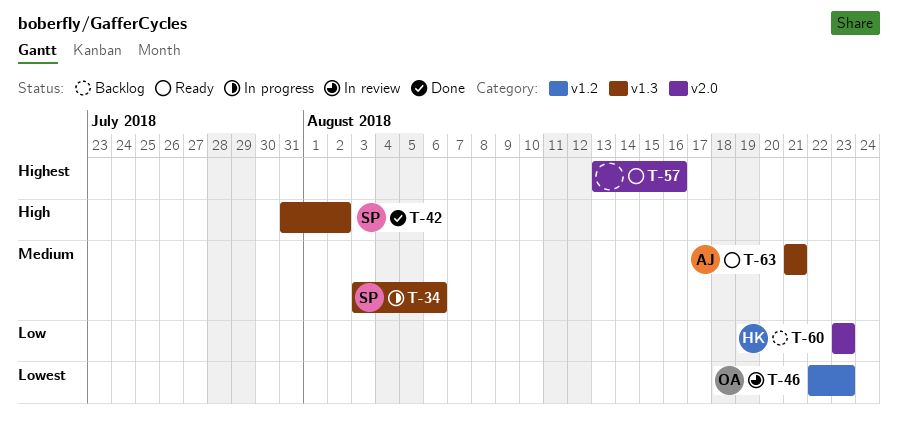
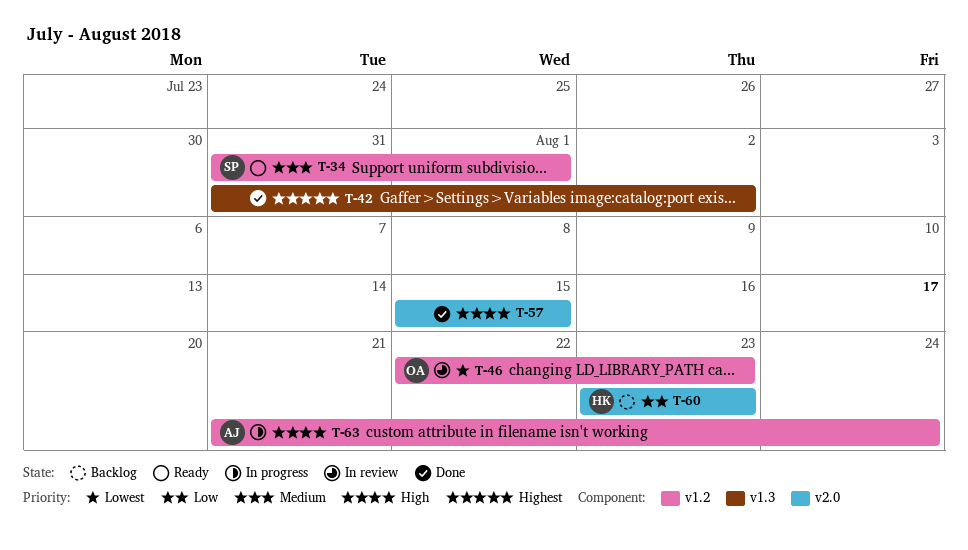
T-34, status: In progress -> Ready
T-34, label: v1.3 -> v1.2
T-34, start: Aug 3 -> Jul 31
T-34, due: Aug 6 -> Aug 1
T-42, owner: SP -> none
T-42, priority: High -> Highest
T-57, status: Ready -> Done
T-57, priority: Highest -> High
T-57, start: Aug 13 -> Aug 15
T-57, due: Aug 16 -> Aug 15
T-63, status: Ready -> In progress
T-63, priority: Medium -> High
T-63, label: v1.3 -> v1.2
T-63, due: Aug 21 -> Aug 24

